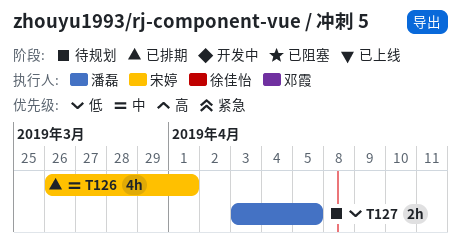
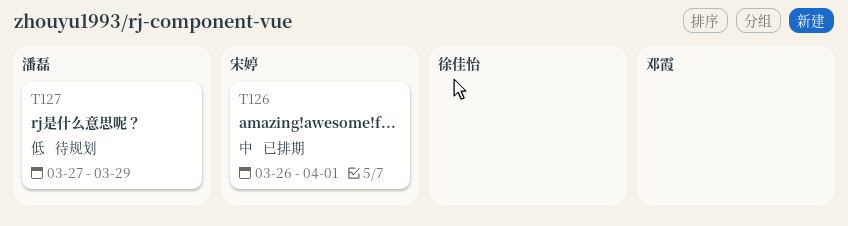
T127, start: Apr 3 -> Mar 27
T127, due: Apr 5 -> Mar 29

